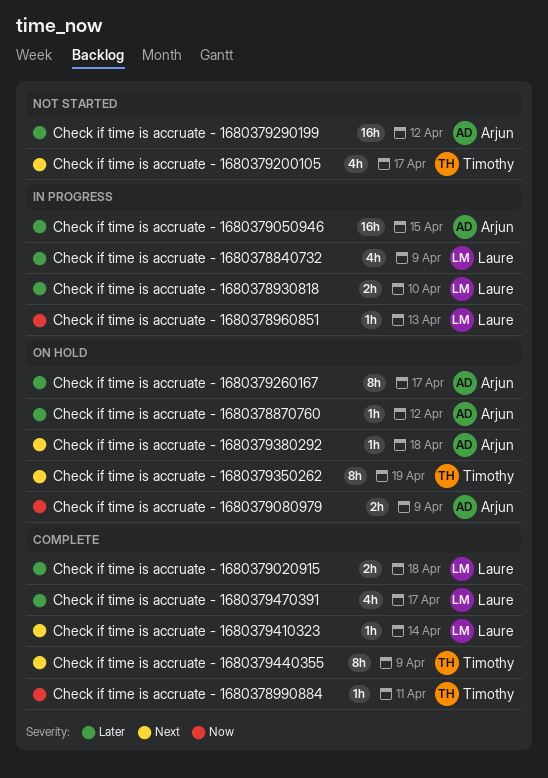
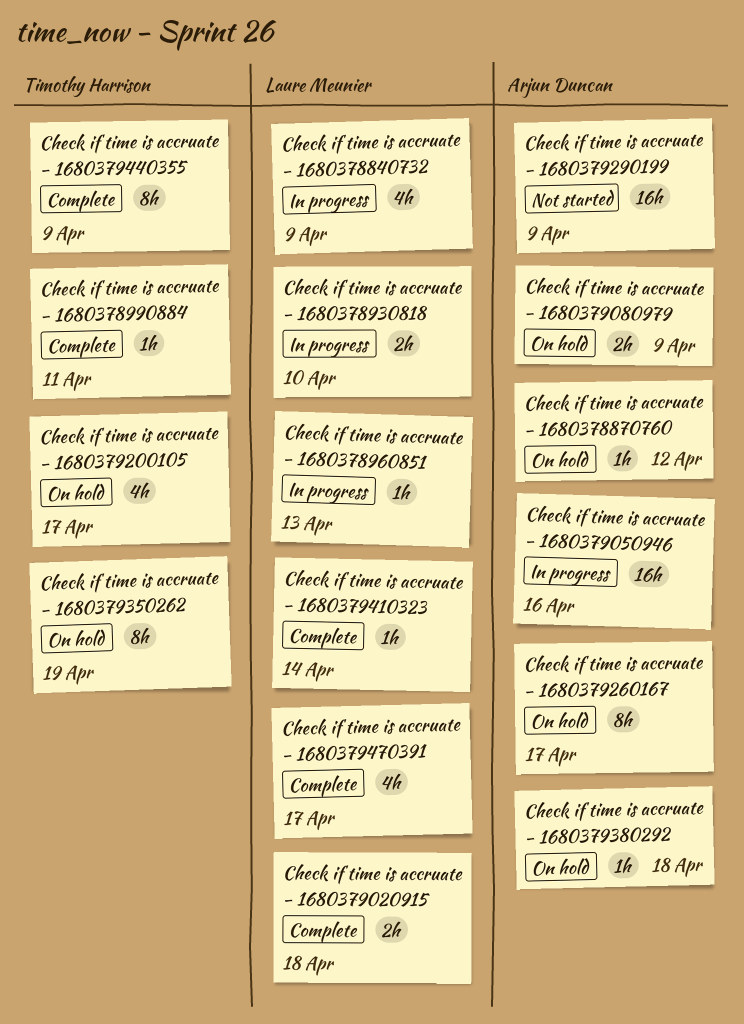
Check if time is accruate - 1680379050946, due: Apr 15 -> Apr 16
Check if time is accruate - 1680379200105, status: Not started -> On hold
Check if time is accruate - 1680379290199, due: Apr 12 -> Apr 9

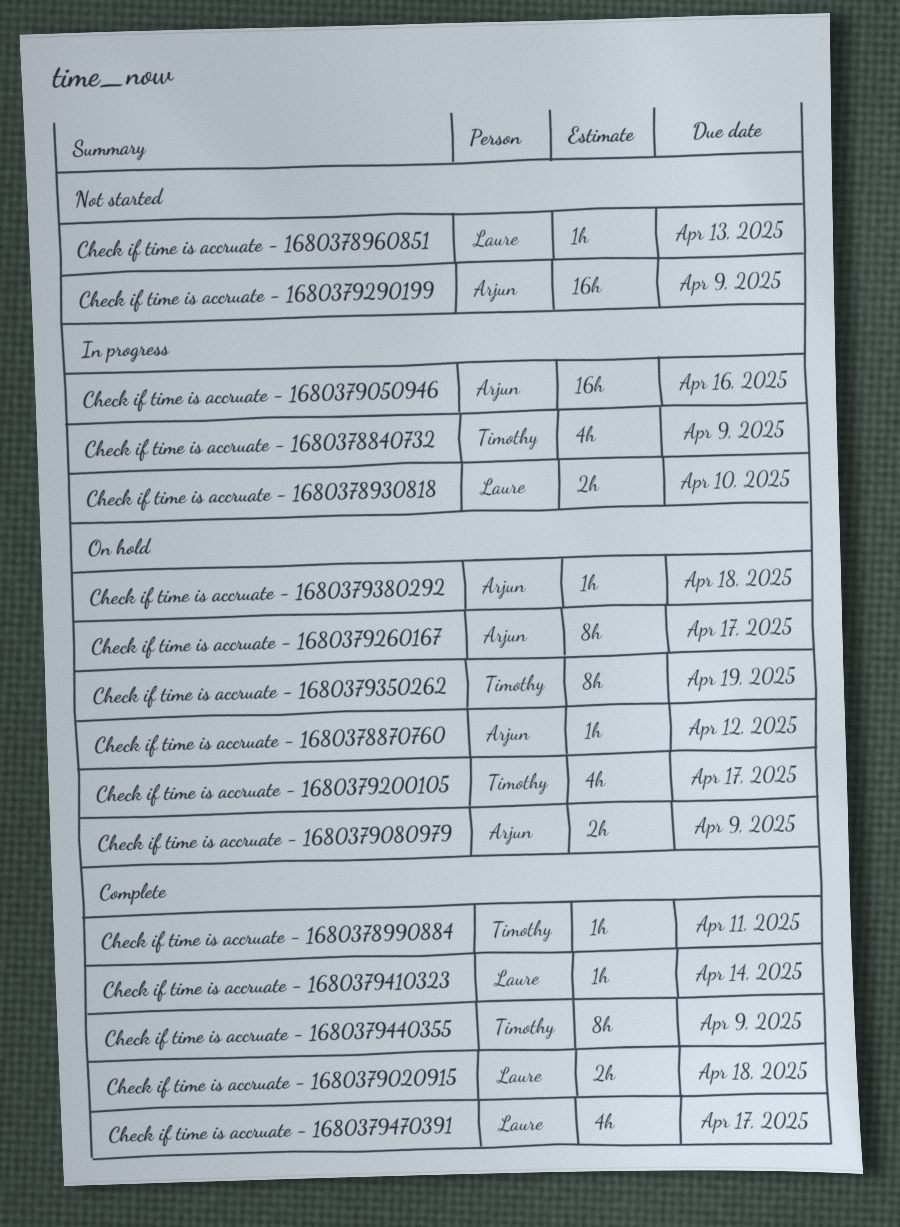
Check if time is accruate - 1680378840732, owner: Laure Meunier -> Timothy Harrison
Check if time is accruate - 1680378960851, status: In progress -> Not started

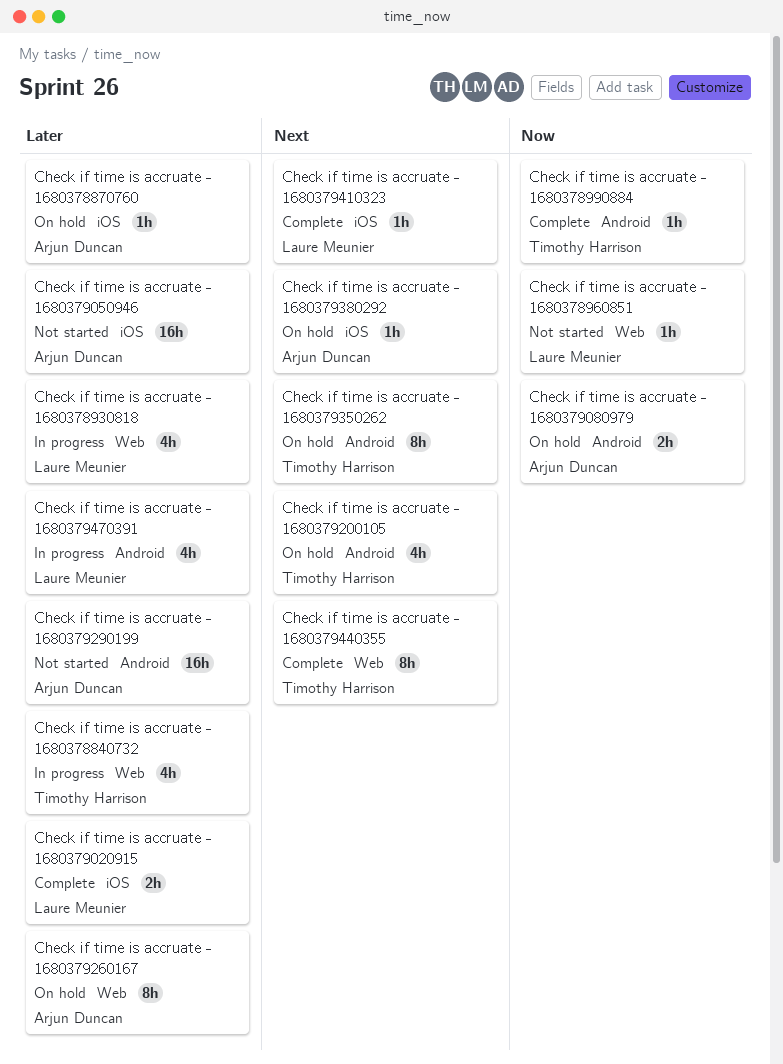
Check if time is accruate - 1680378930818, estimate: 2h -> 4h
Check if time is accruate - 1680379050946, status: In progress -> Not started
Check if time is accruate - 1680379470391, status: Complete -> In progress

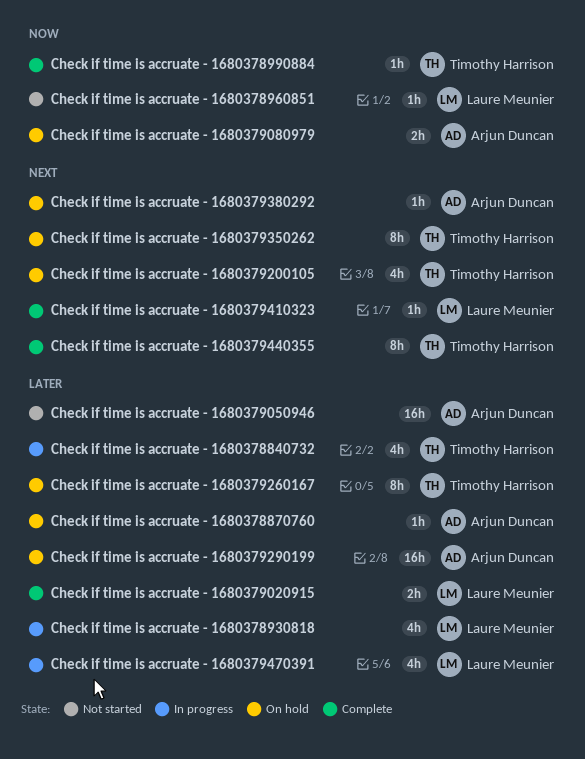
Check if time is accruate - 1680379260167, owner: Arjun Duncan -> Timothy Harrison
Check if time is accruate - 1680379290199, status: Not started -> On hold

